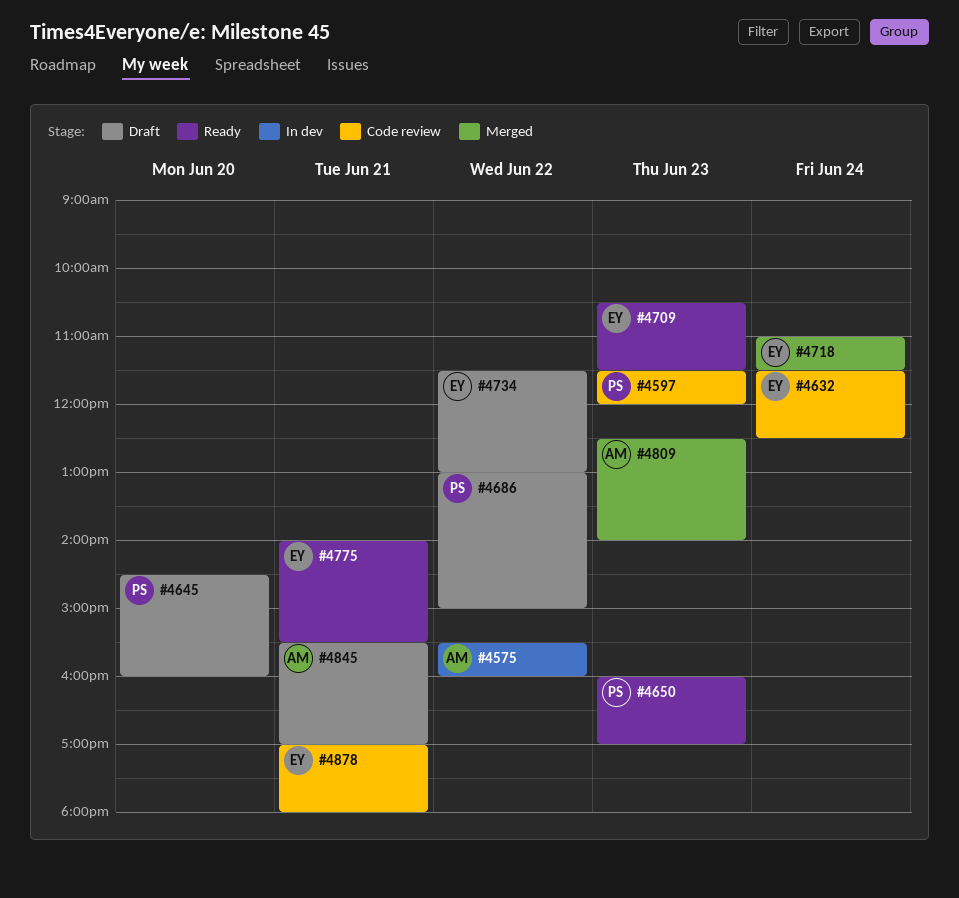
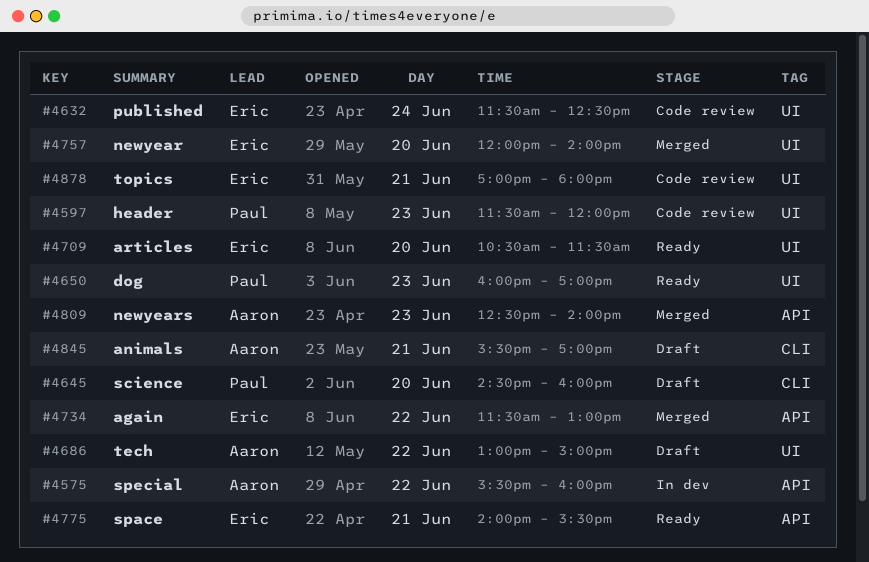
#4686, owner: Paul -> Aaron
#4709, day: Jun 23 -> Jun 20
#4718: present -> none
#4734, status: Draft -> Merged
#4757: none -> present

